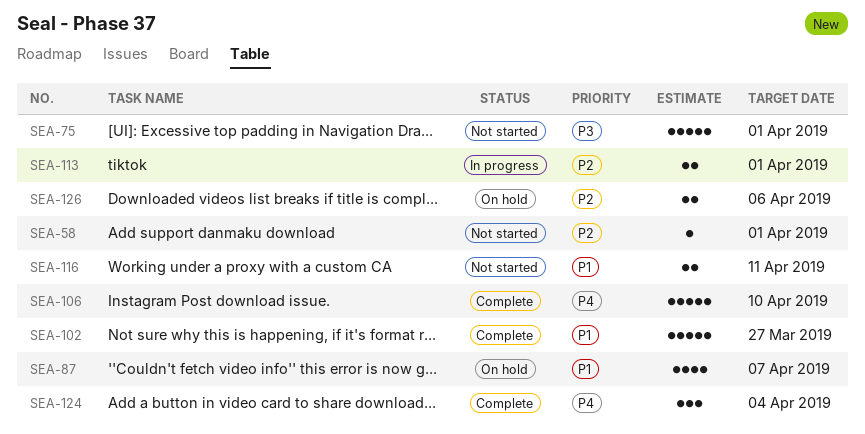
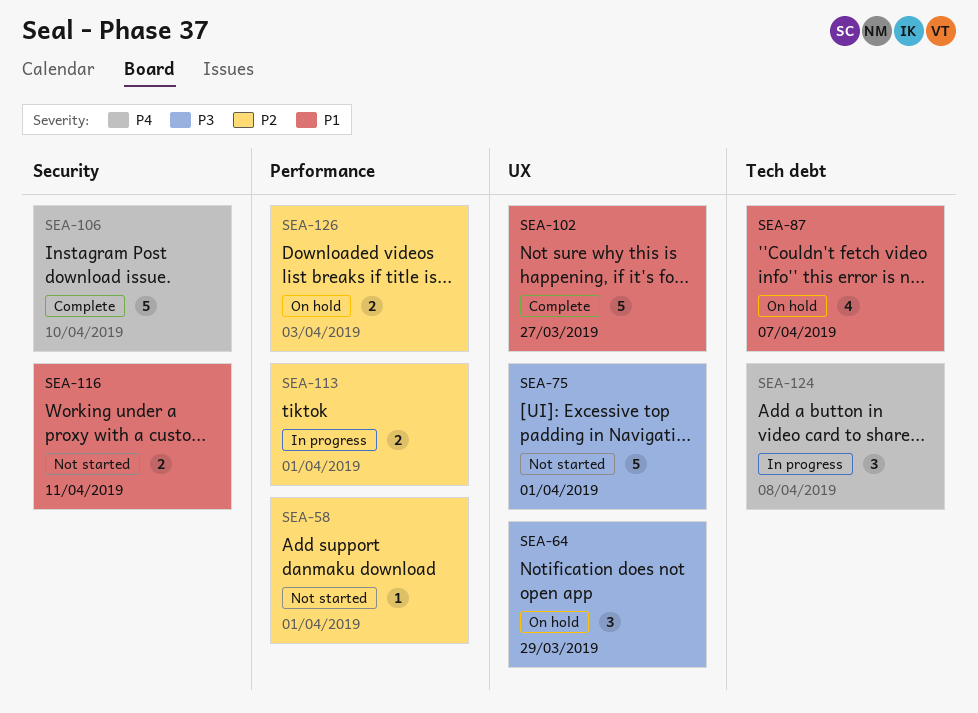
SEA-64: none -> present
SEA-124, status: Complete -> In progress
SEA-124, due: Apr 4 -> Apr 8
SEA-126, due: Apr 6 -> Apr 3

